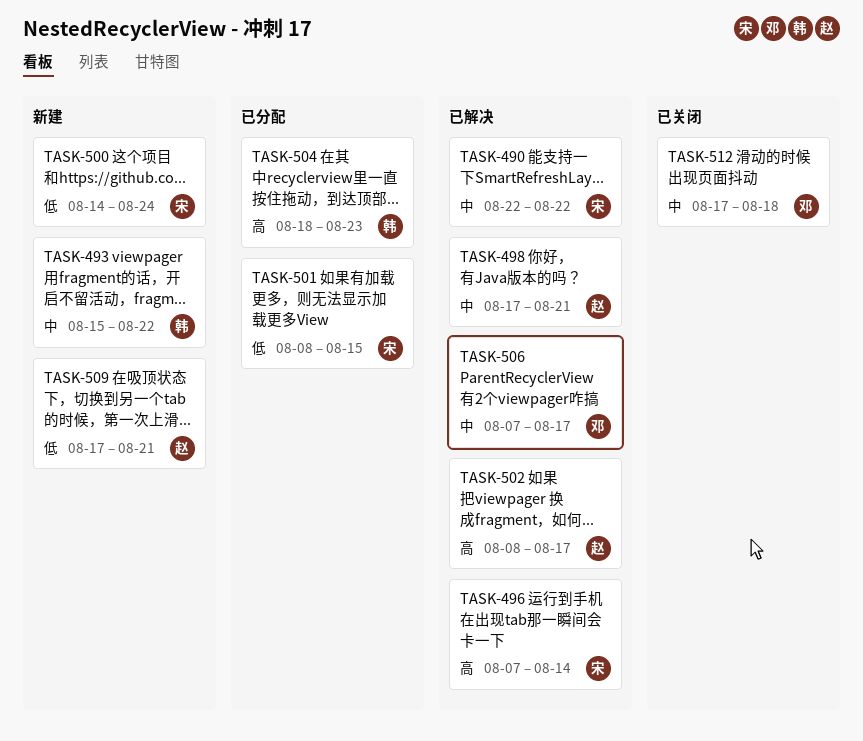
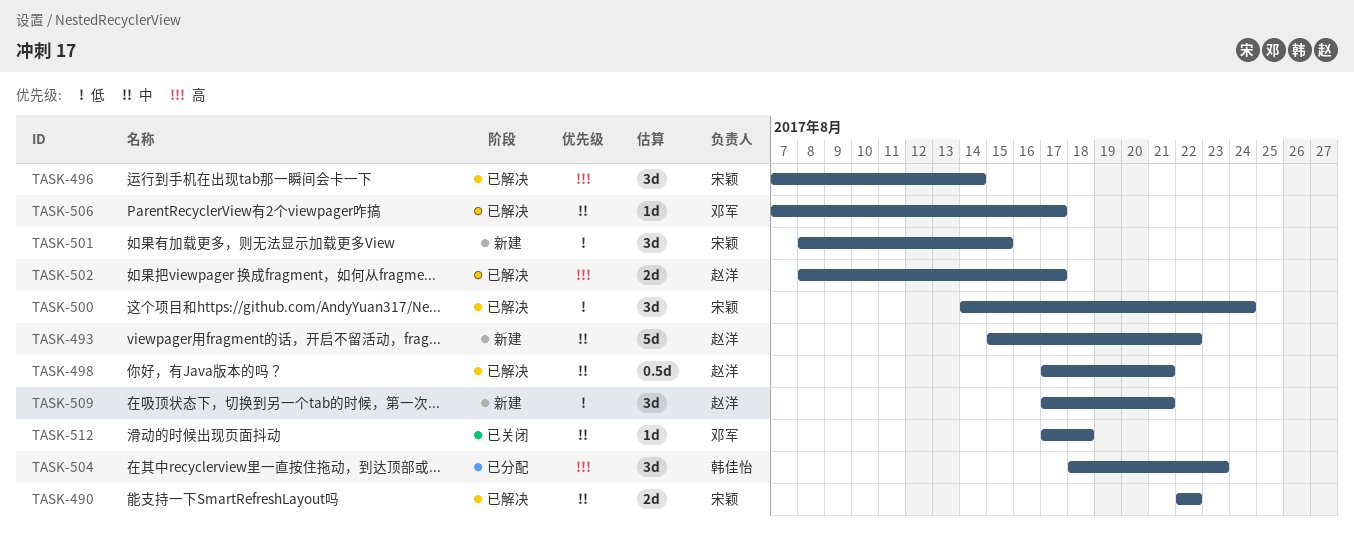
TASK-493, owner: 韩佳怡 -> 赵洋
TASK-500, status: 新建 -> 已解决
TASK-501, status: 已分配 -> 新建

